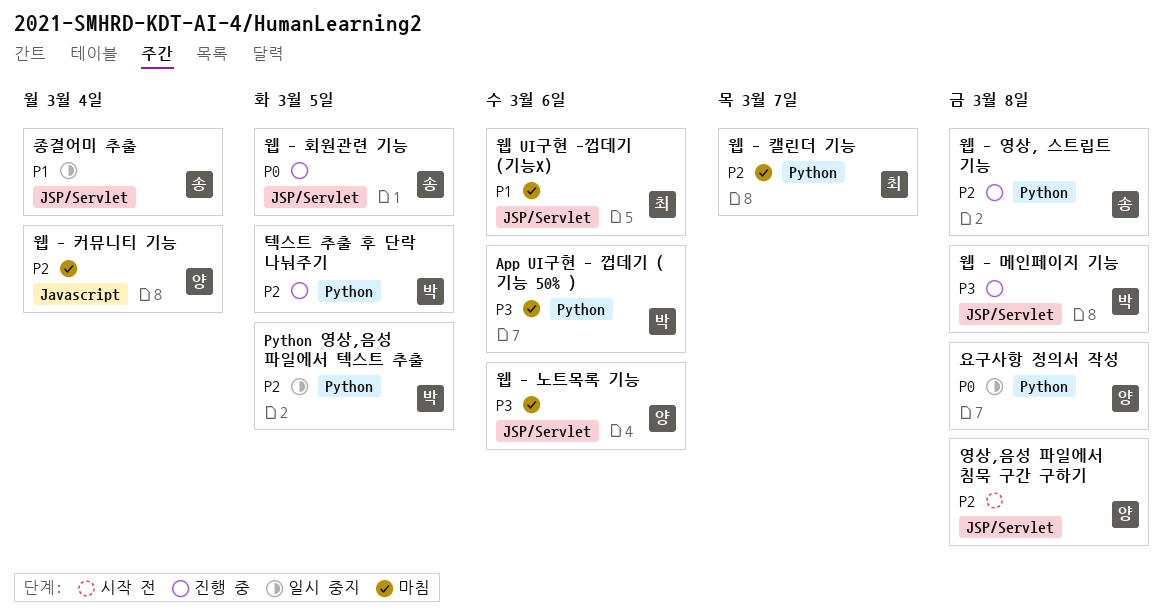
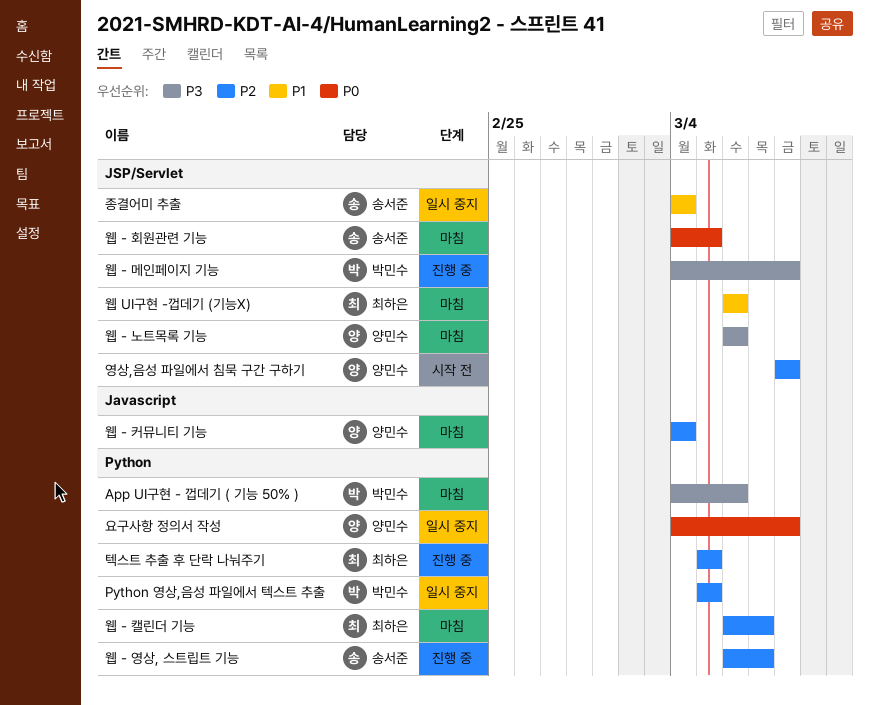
웹 - 영상, 스트립트 기능, due: Mar 8 -> Mar 7
웹 - 회원관련 기능, status: 진행 중 -> 마침
텍스트 추출 후 단락 나눠주기, owner: 박민수 -> 최하은

